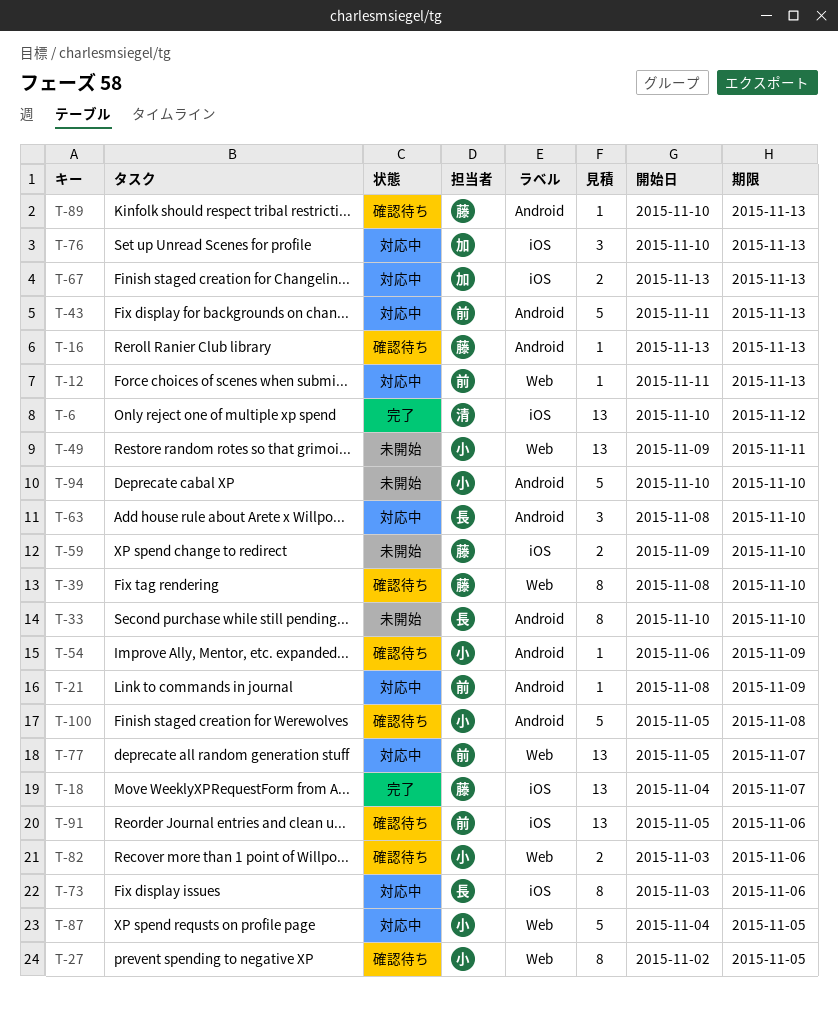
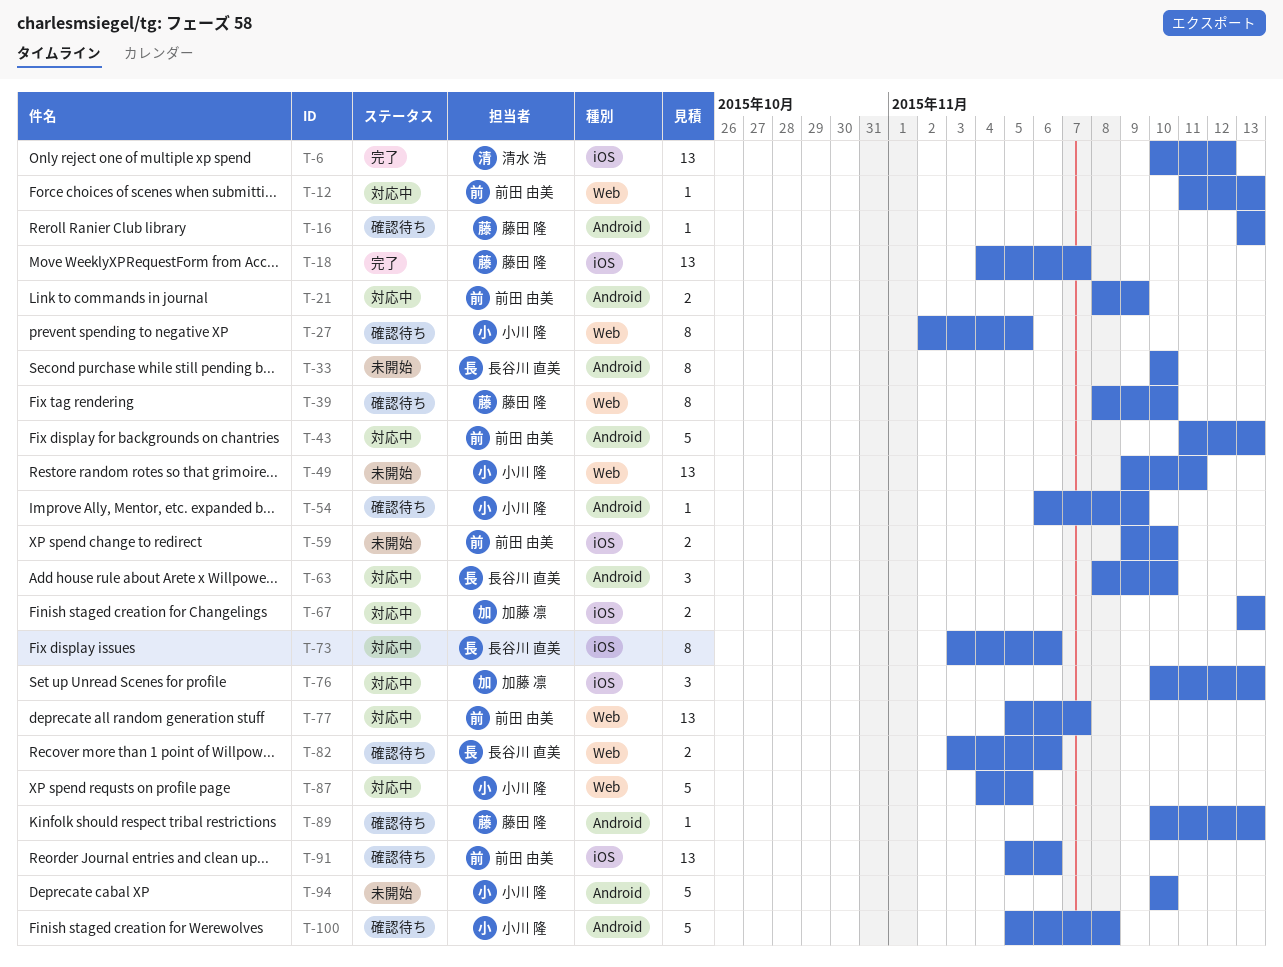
T-21, estimate: 1 -> 2
T-59, owner: 藤田 隆 -> 前田 由美
T-82, owner: 小川 隆 -> 長谷川 直美

